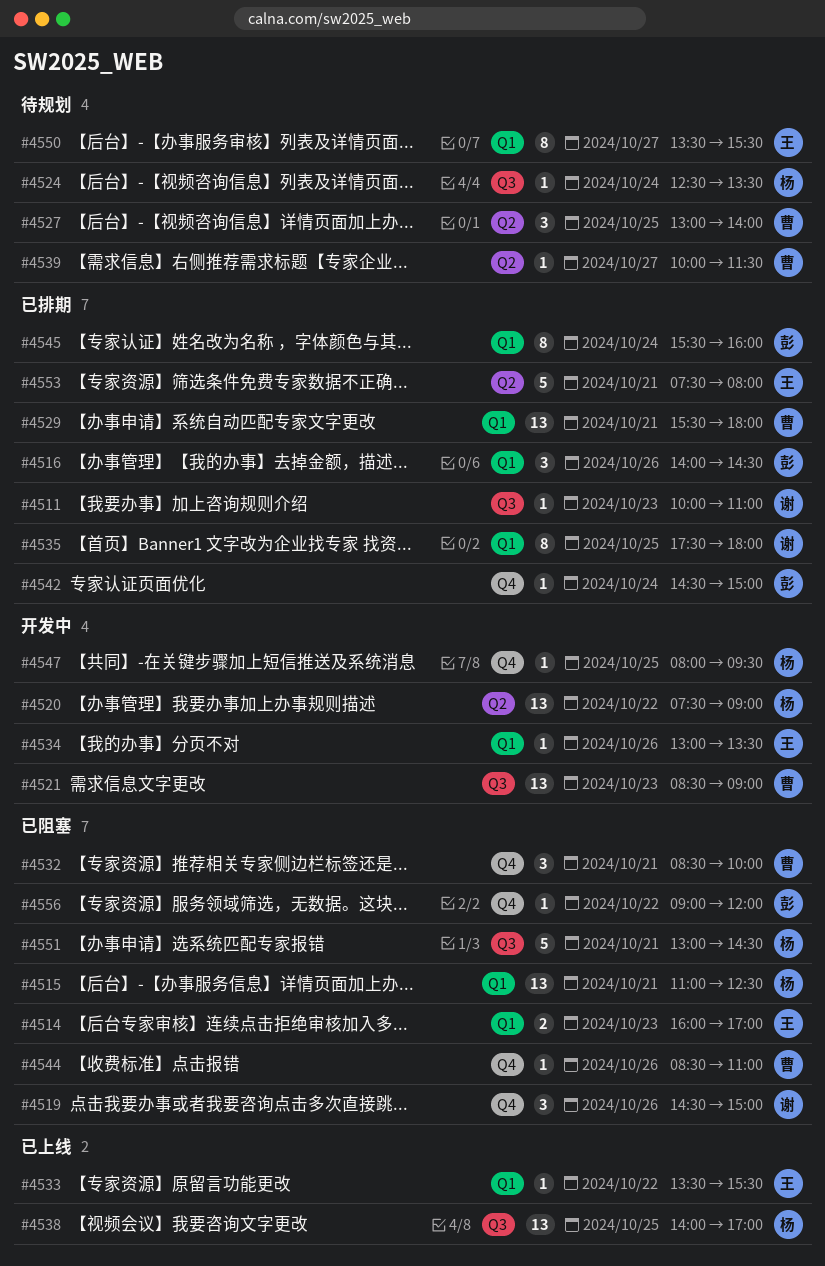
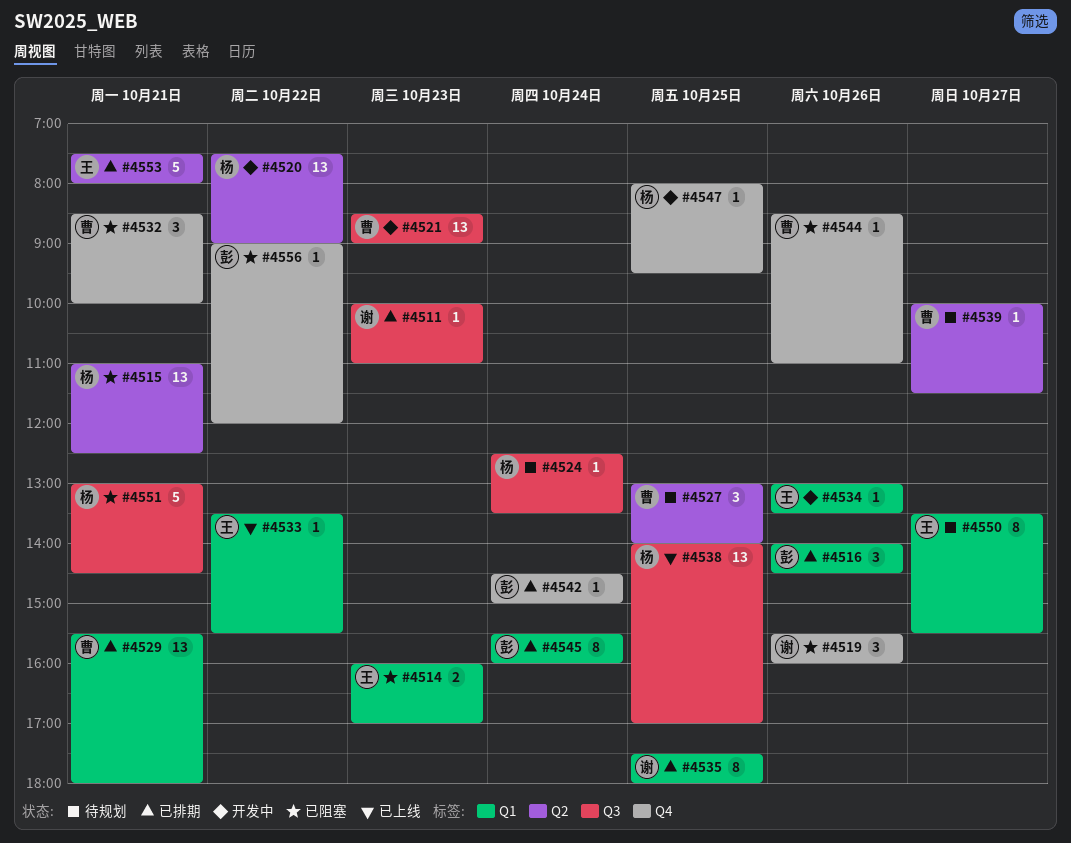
#4515, label: Q1 -> Q2
#4519, begins: 14:30 -> 15:30
#4519, ends: 15:00 -> 16:00

